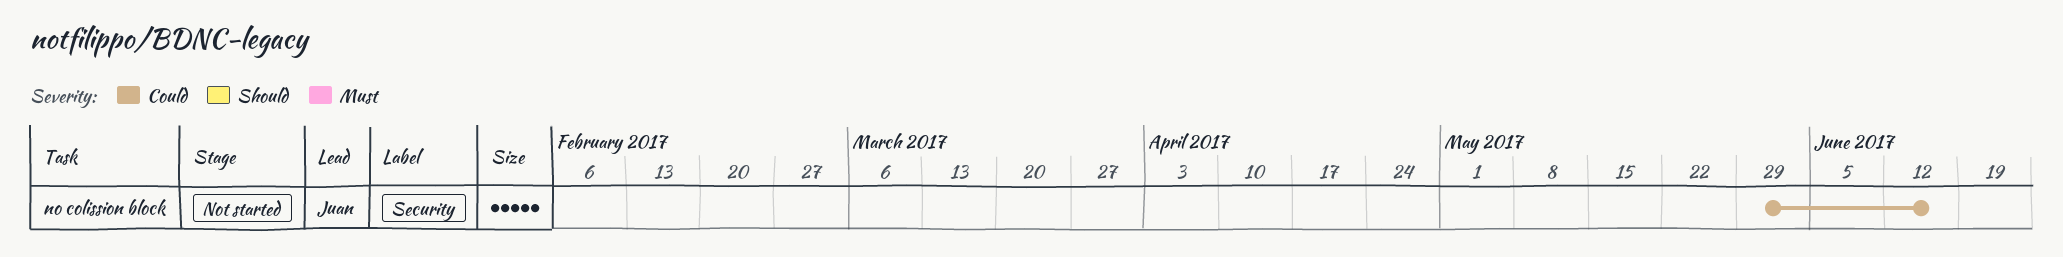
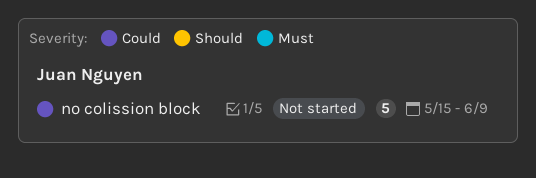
no colission block, start: May 29 -> May 15
no colission block, due: Jun 16 -> Jun 9

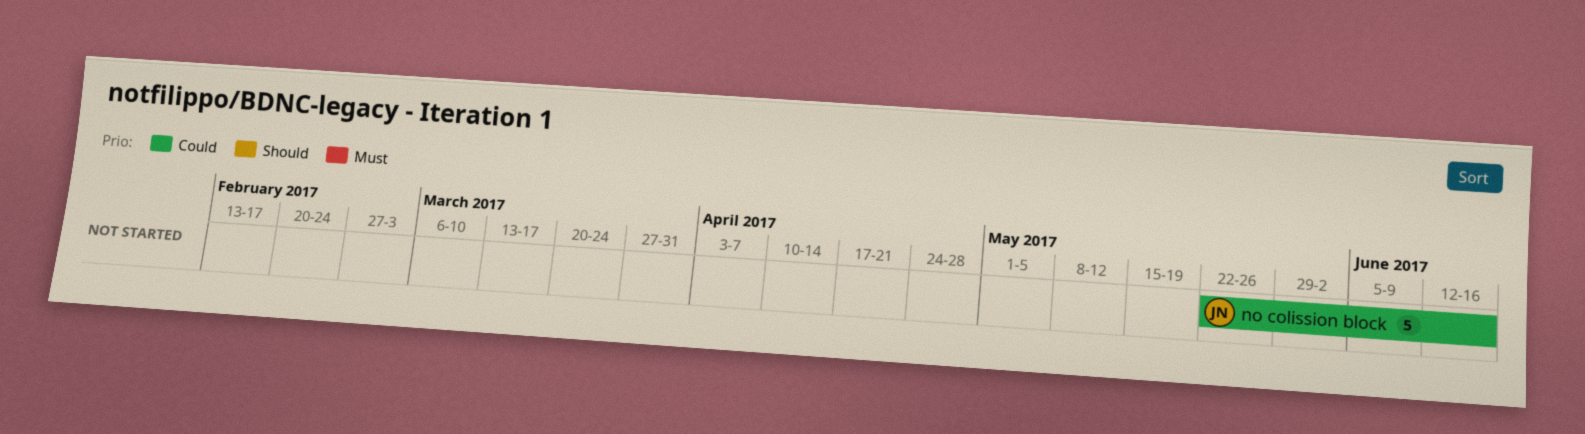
no colission block, start: May 15 -> May 22
no colission block, due: Jun 9 -> Jun 16

